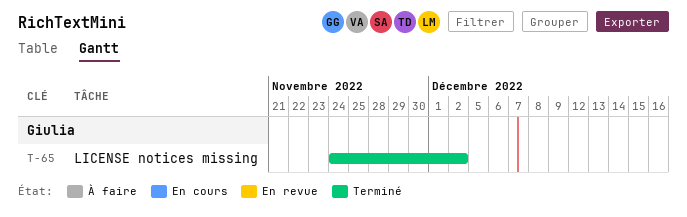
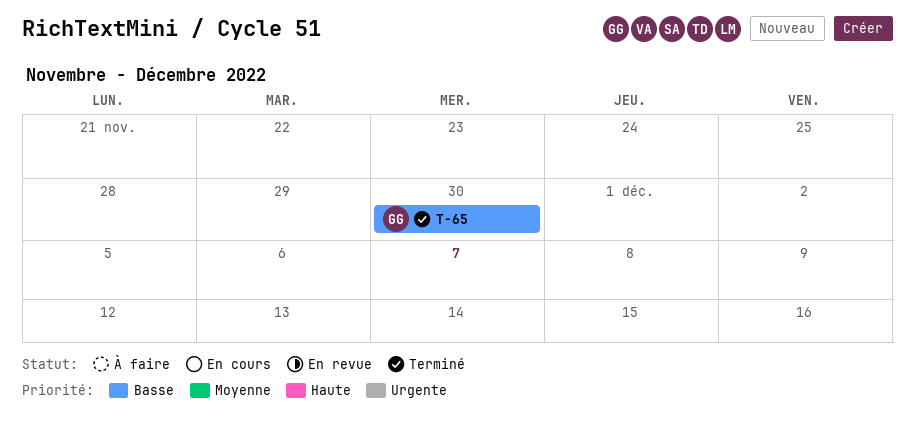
T-65, start: Nov 24 -> Nov 30
T-65, due: Dec 2 -> Nov 30

